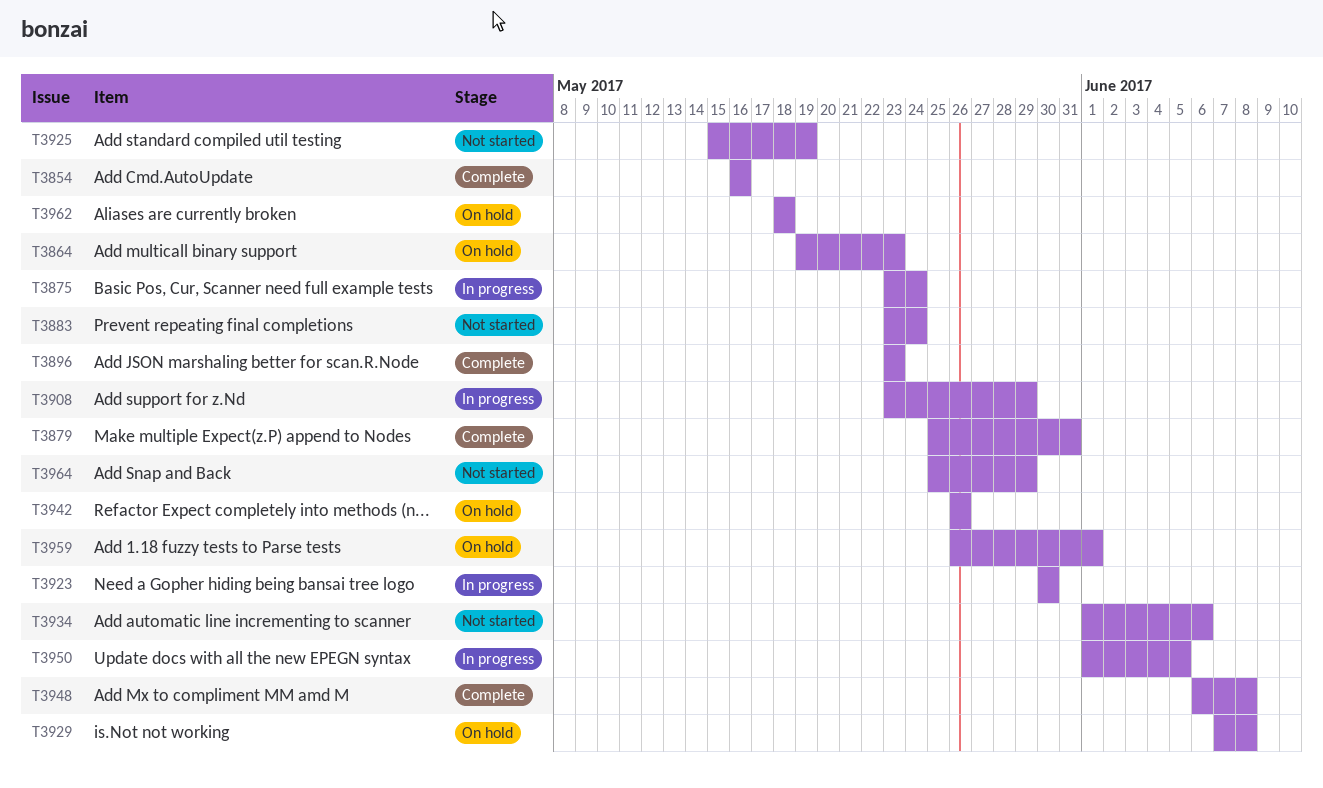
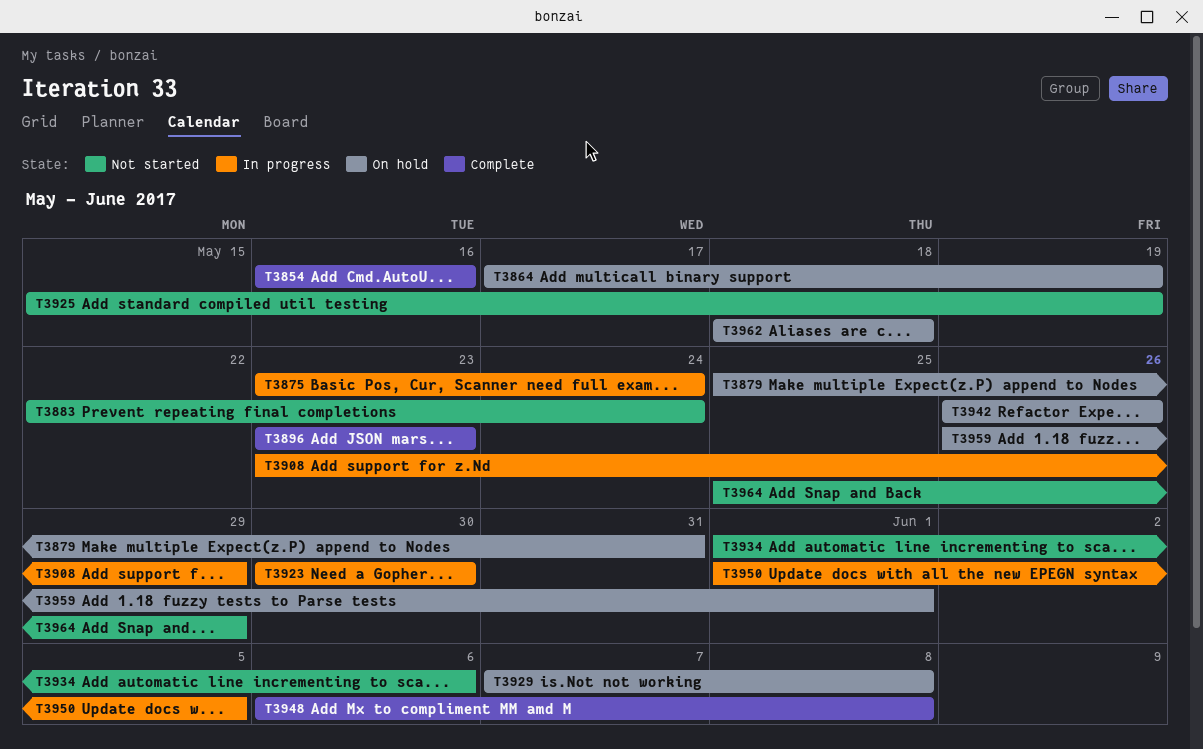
T3864, start: May 19 -> May 17
T3864, due: May 23 -> May 19
T3879, status: Complete -> On hold
T3883, start: May 23 -> May 22

